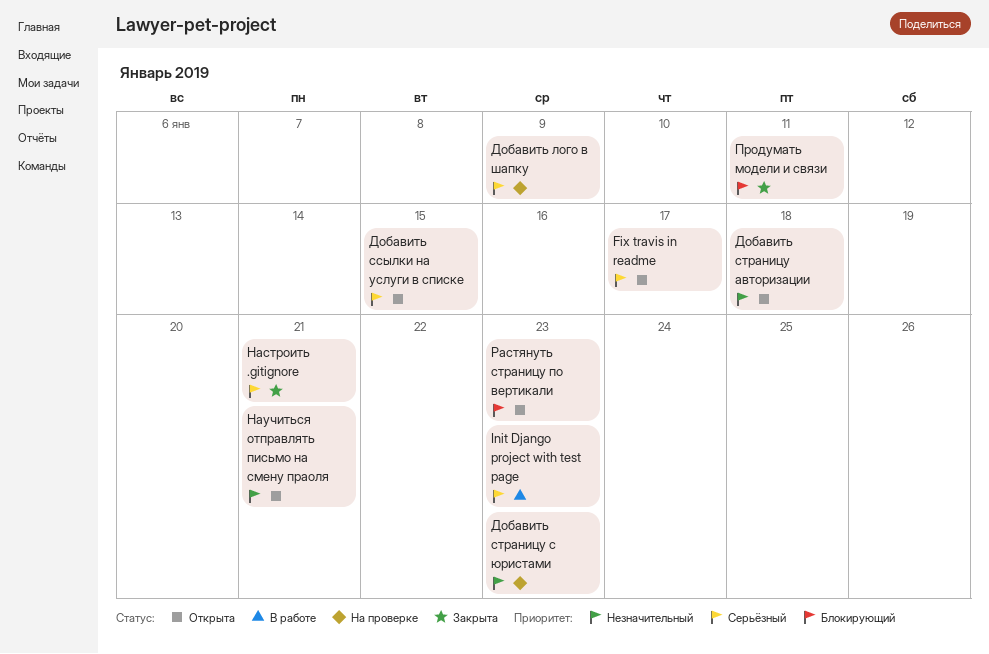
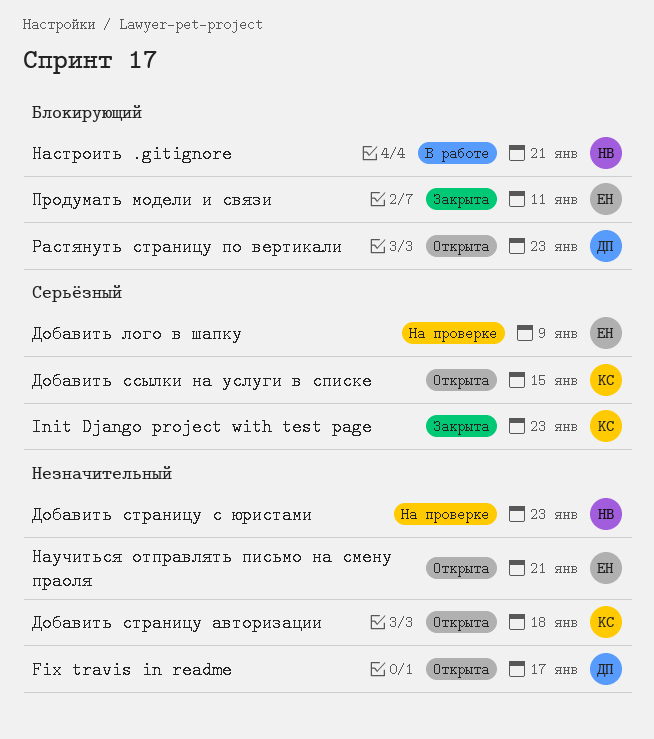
Fix travis in readme, priority: Серьёзный -> Незначительный
Init Django project with test page, status: В работе -> Закрыта
Настроить .gitignore, status: Закрыта -> В работе
Настроить .gitignore, priority: Серьёзный -> Блокирующий

